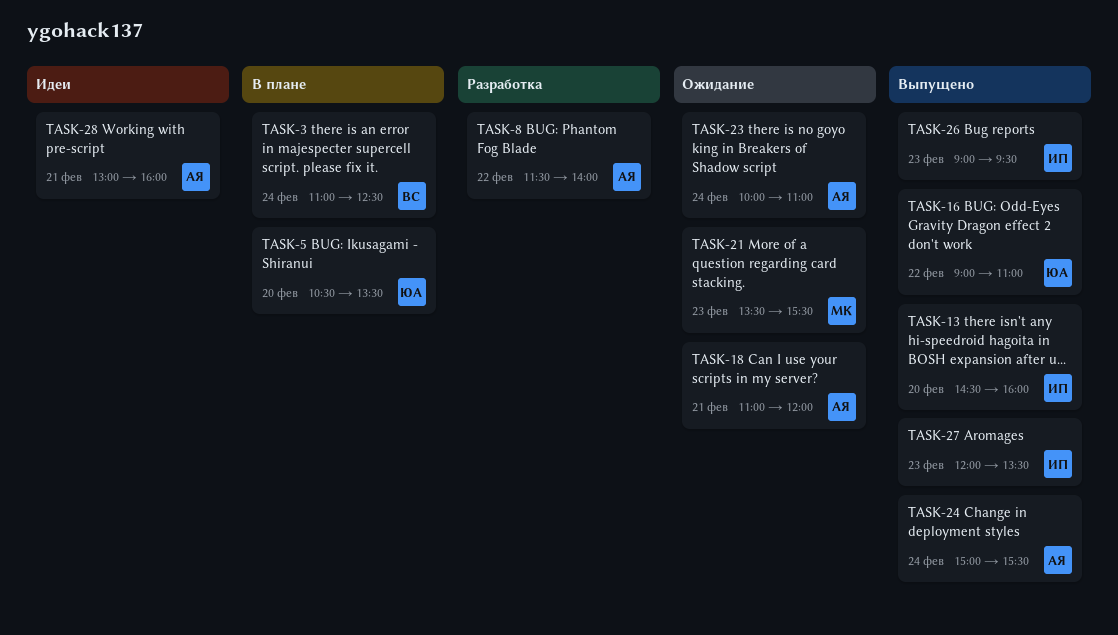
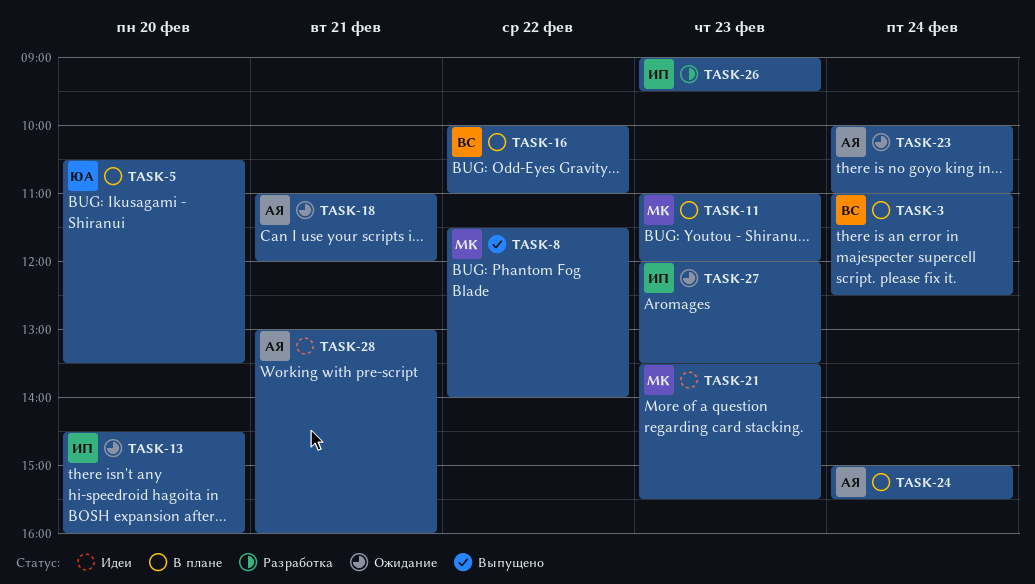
TASK-8, status: Разработка -> Выпущено
TASK-8, owner: АЯ -> МК
TASK-11: none -> present
TASK-13, status: Выпущено -> Ожидание
TASK-16, status: Выпущено -> В плане
TASK-16, owner: ЮА -> ВС
TASK-16, begins: 09:00 -> 10:00
TASK-21, status: Ожидание -> Идеи
TASK-24, status: Выпущено -> В плане
TASK-26, status: Выпущено -> Разработка
TASK-27, status: Выпущено -> Ожидание

